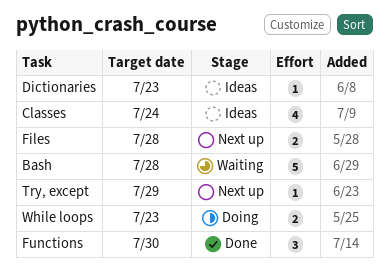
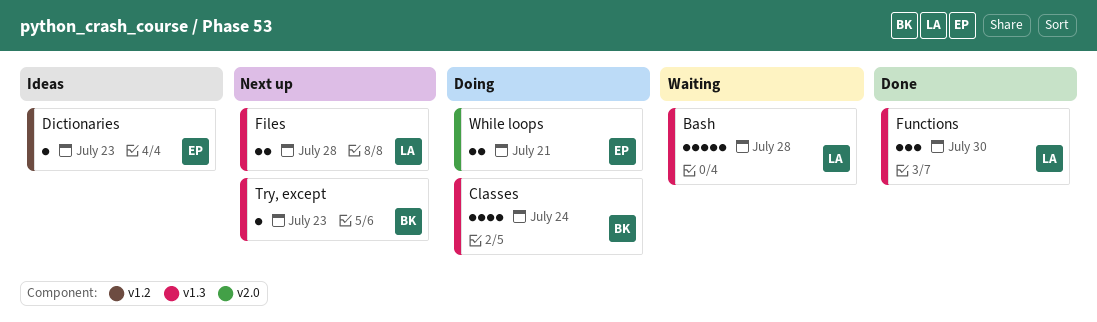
Classes, status: Ideas -> Doing
Try, except, due: Jul 29 -> Jul 23
While loops, due: Jul 23 -> Jul 21

